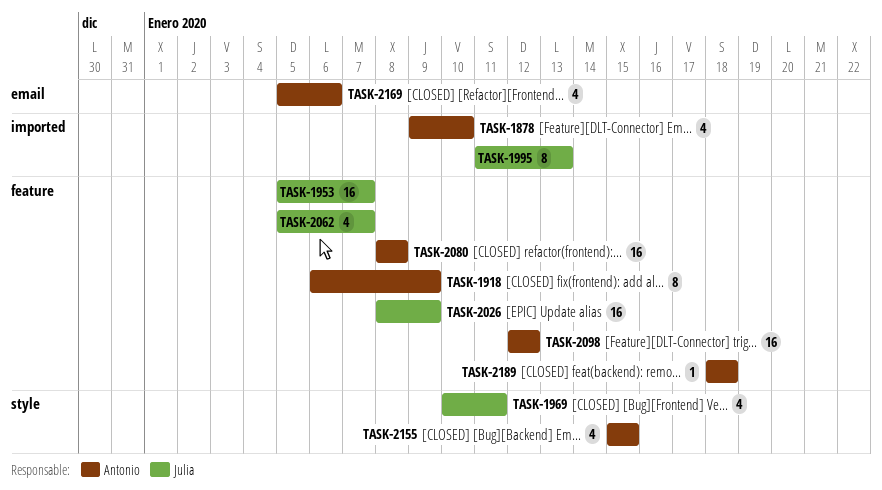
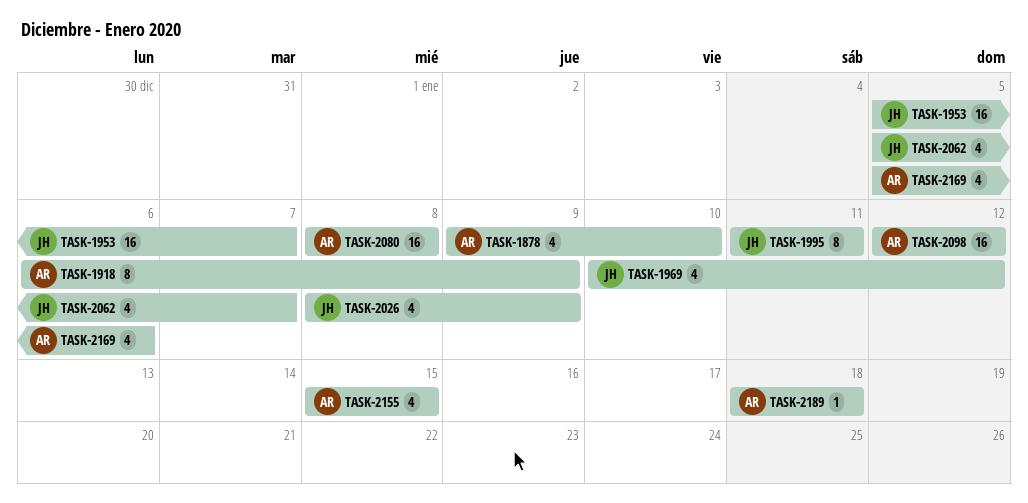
TASK-1969, due: Jan 11 -> Jan 12
TASK-1995, due: Jan 13 -> Jan 11
TASK-2026, estimate: 16 -> 4

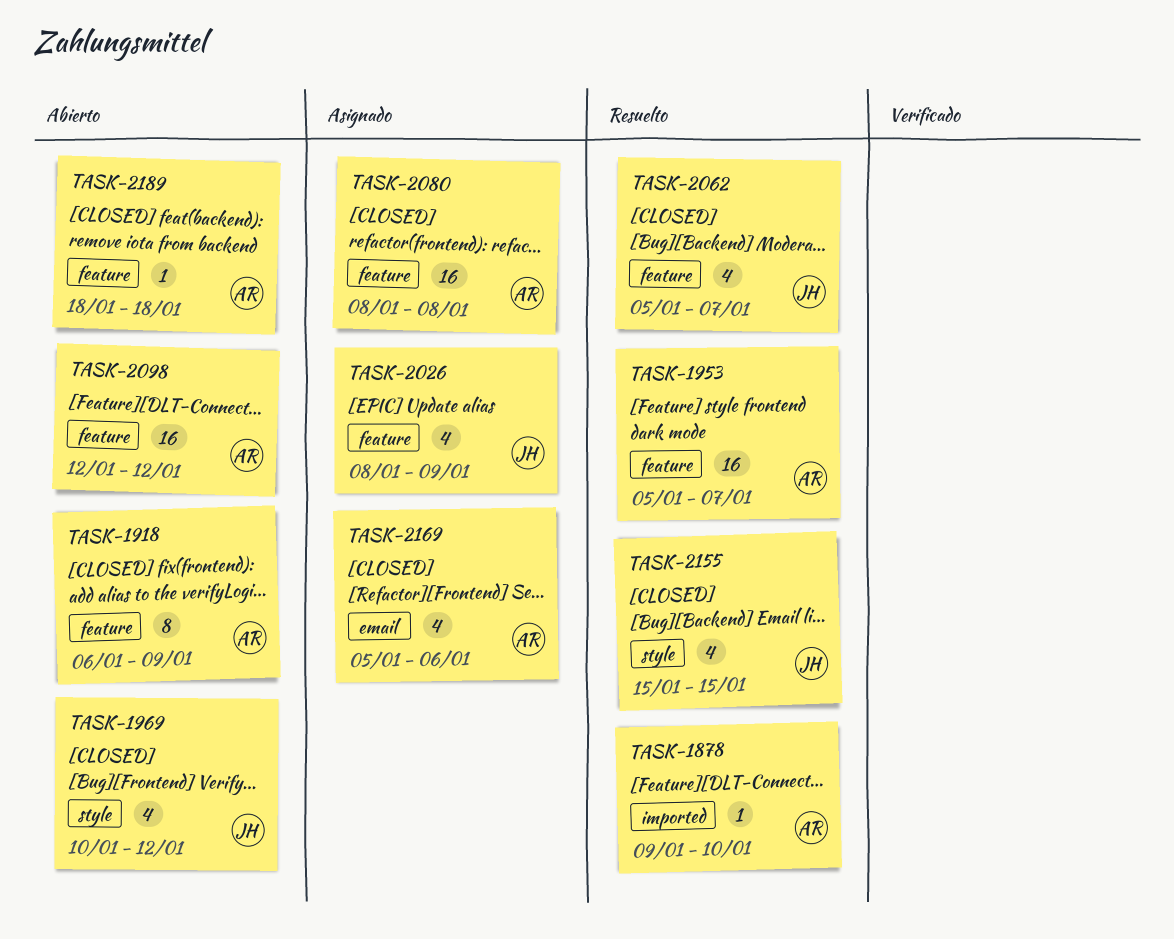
TASK-1878, estimate: 4 -> 1
TASK-1953, owner: JH -> AR
TASK-1995: present -> none
TASK-2155, owner: AR -> JH

